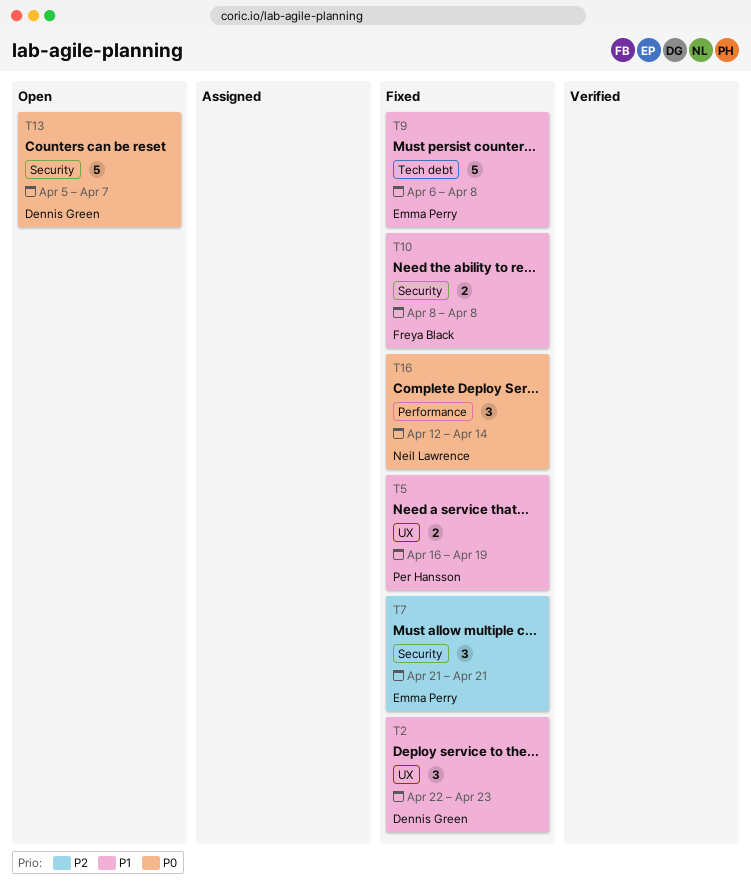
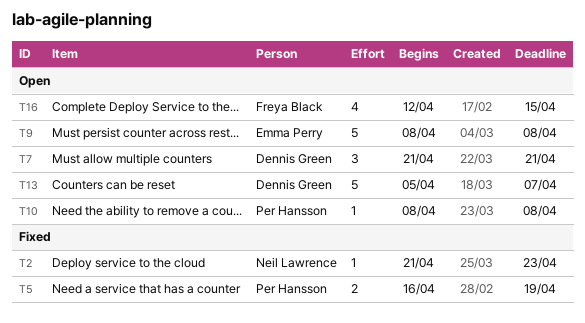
T2, owner: Dennis Green -> Neil Lawrence
T2, estimate: 3 -> 1
T2, start: Apr 22 -> Apr 21
T7, status: Fixed -> Open
T7, owner: Emma Perry -> Dennis Green
T9, status: Fixed -> Open
T9, start: Apr 6 -> Apr 8
T10, status: Fixed -> Open
T10, owner: Freya Black -> Per Hansson
T10, estimate: 2 -> 1
T16, status: Fixed -> Open
T16, owner: Neil Lawrence -> Freya Black
T16, estimate: 3 -> 4
T16, due: Apr 14 -> Apr 15

